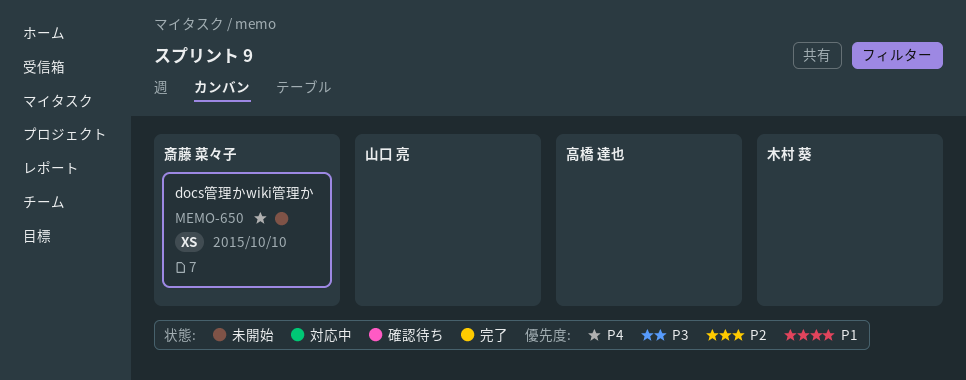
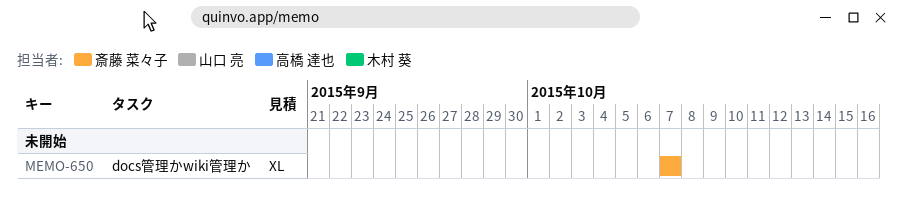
MEMO-650, estimate: XS -> XL
MEMO-650, due: Oct 10 -> Oct 7

